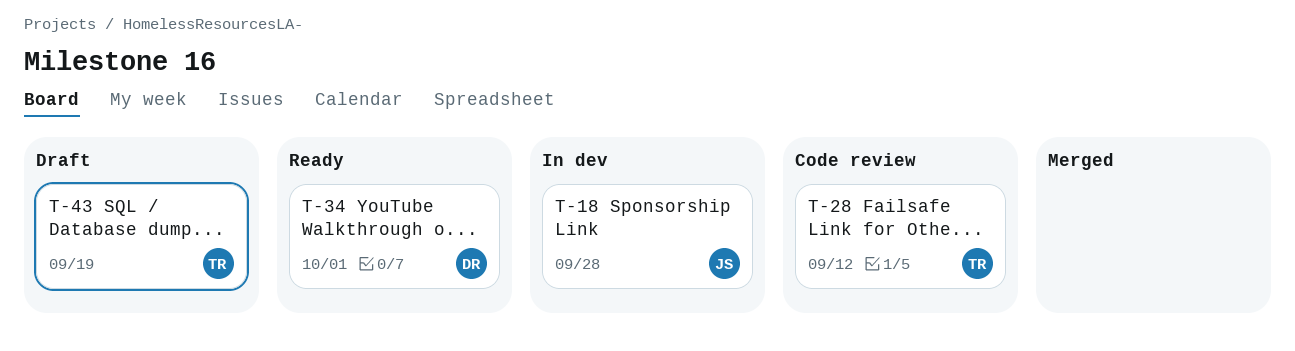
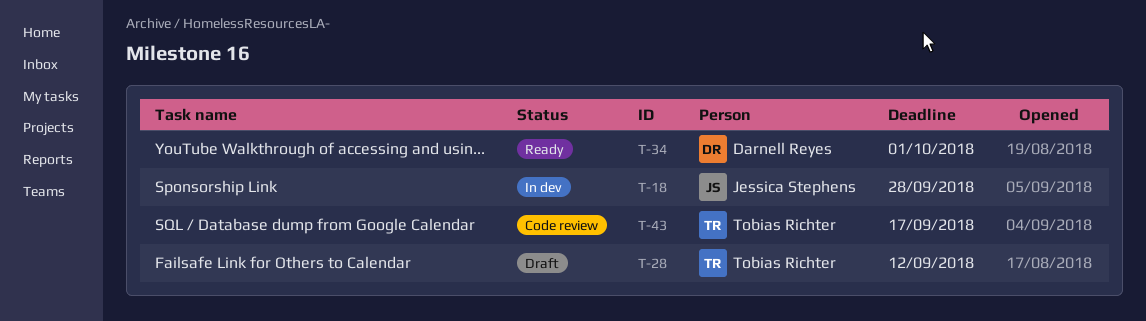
T-28, status: Code review -> Draft
T-43, status: Draft -> Code review
T-43, due: Sep 19 -> Sep 17

